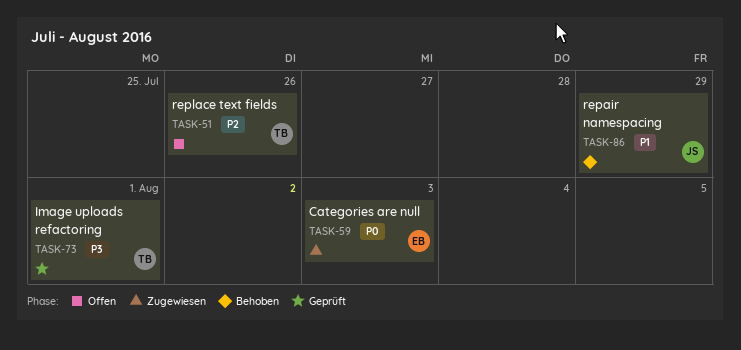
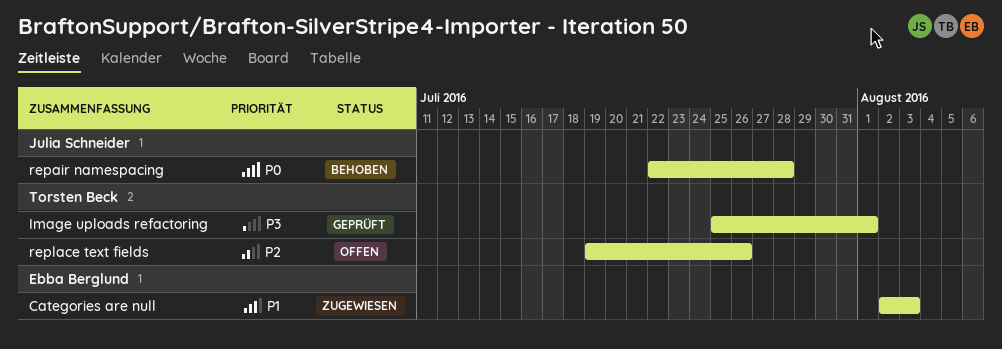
Categories are null, priority: P0 -> P1
repair namespacing, priority: P1 -> P0
repair namespacing, due: Jul 29 -> Jul 28

